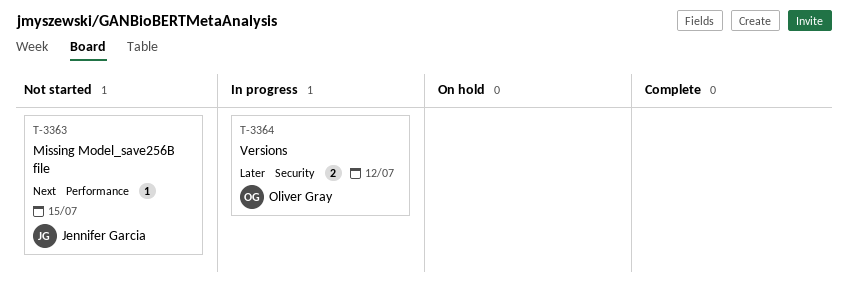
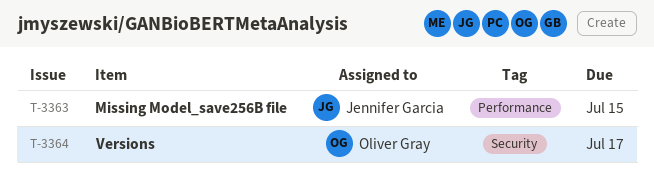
T-3364, due: Jul 12 -> Jul 17

